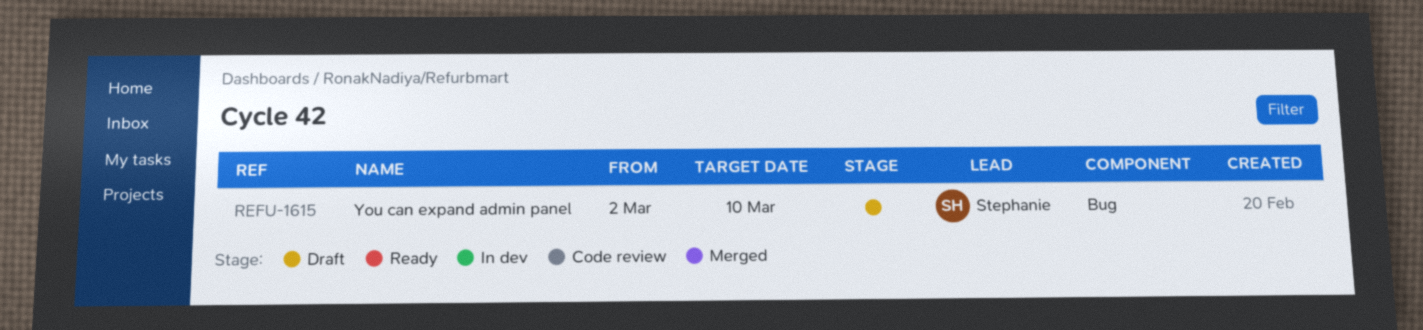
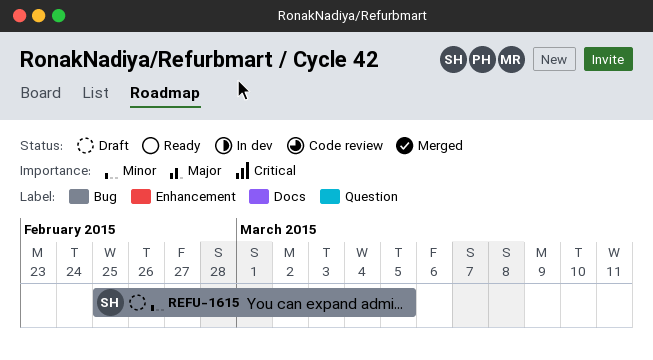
REFU-1615, start: Mar 2 -> Feb 25
REFU-1615, due: Mar 10 -> Mar 5

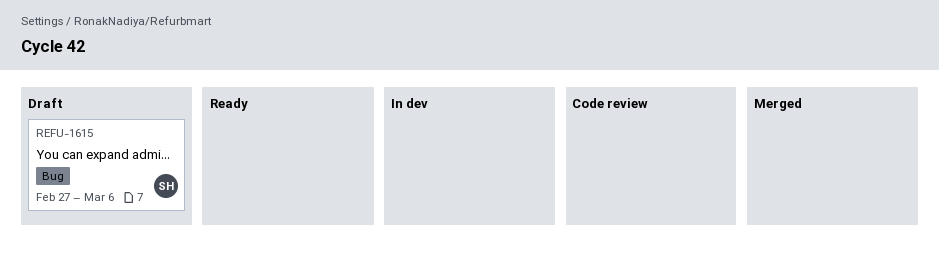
REFU-1615, start: Feb 25 -> Feb 27
REFU-1615, due: Mar 5 -> Mar 6

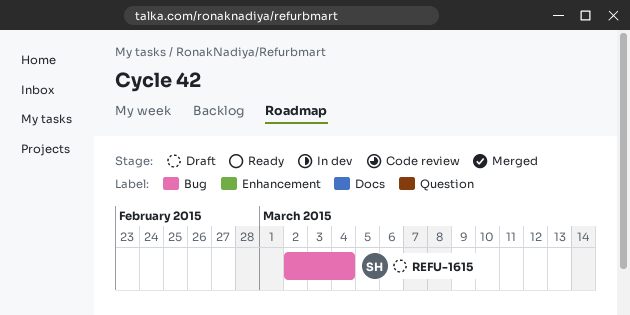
REFU-1615, start: Feb 27 -> Mar 2
REFU-1615, due: Mar 6 -> Mar 4

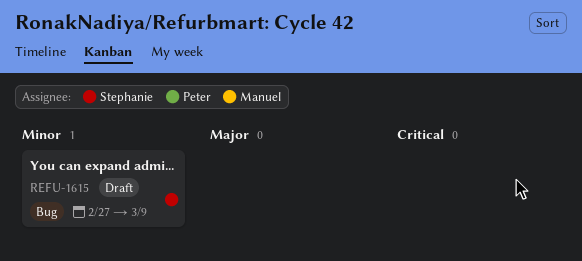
REFU-1615, start: Mar 2 -> Feb 27
REFU-1615, due: Mar 4 -> Mar 9

